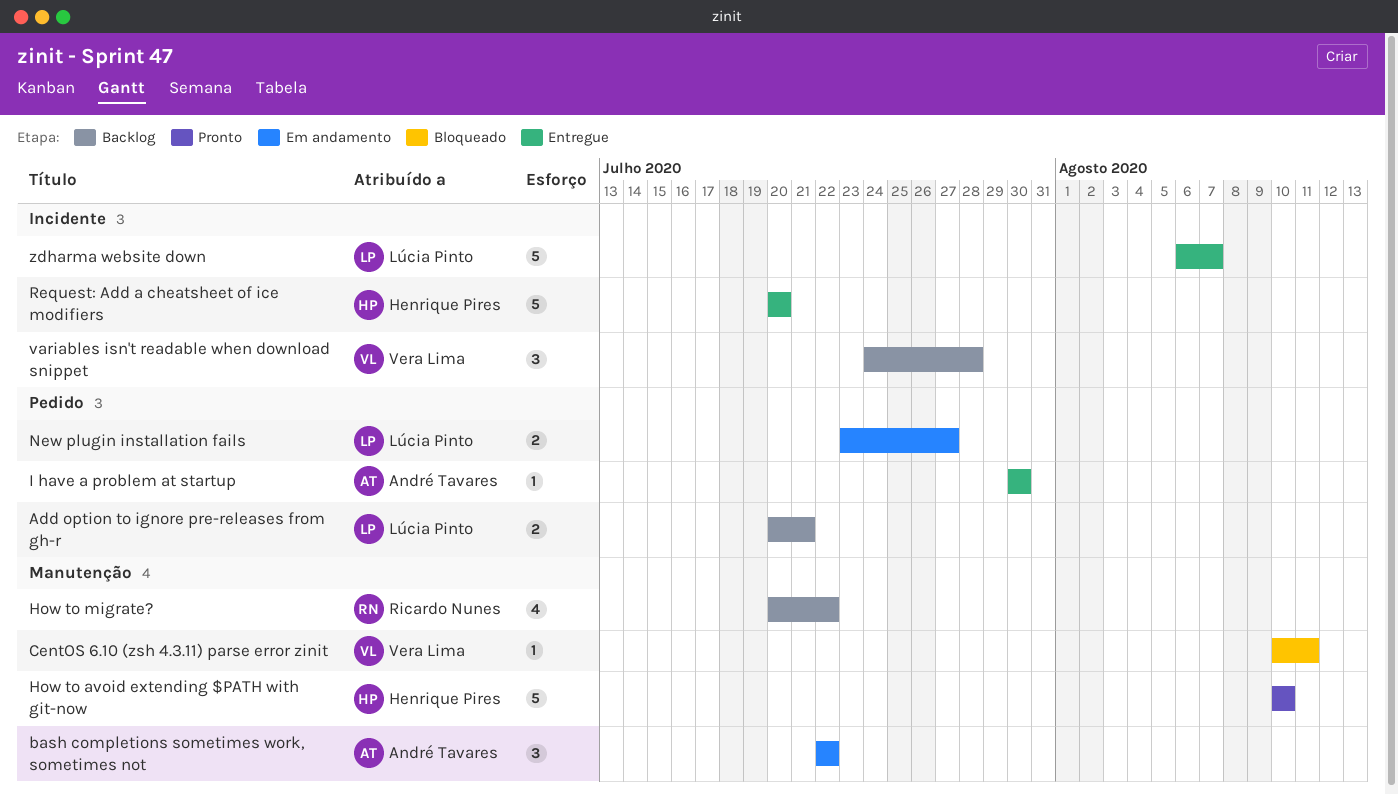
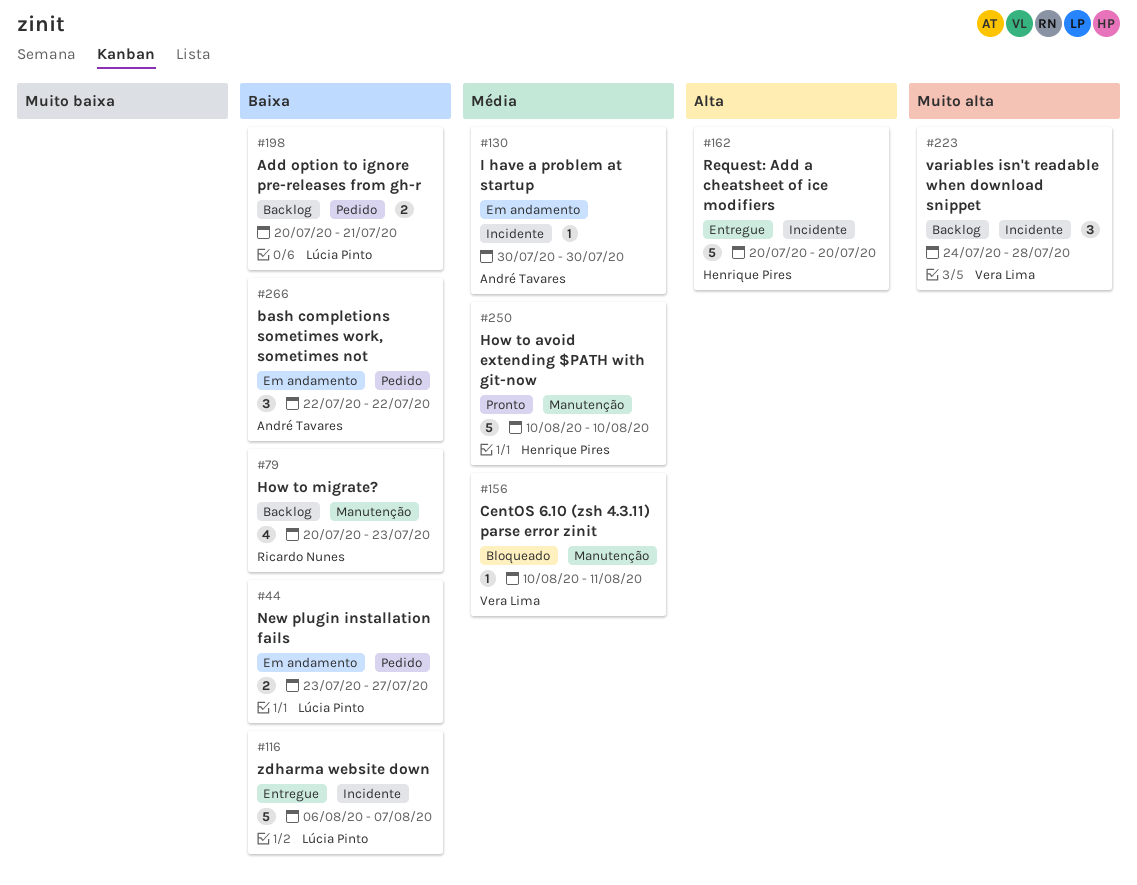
bash completions sometimes work, sometimes not, label: Manutenção -> Pedido
How to migrate?, due: Jul 22 -> Jul 23
I have a problem at startup, status: Entregue -> Em andamento
I have a problem at startup, label: Pedido -> Incidente

